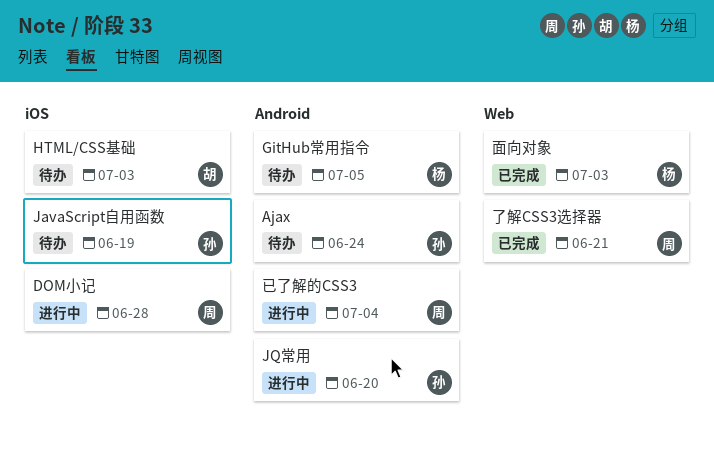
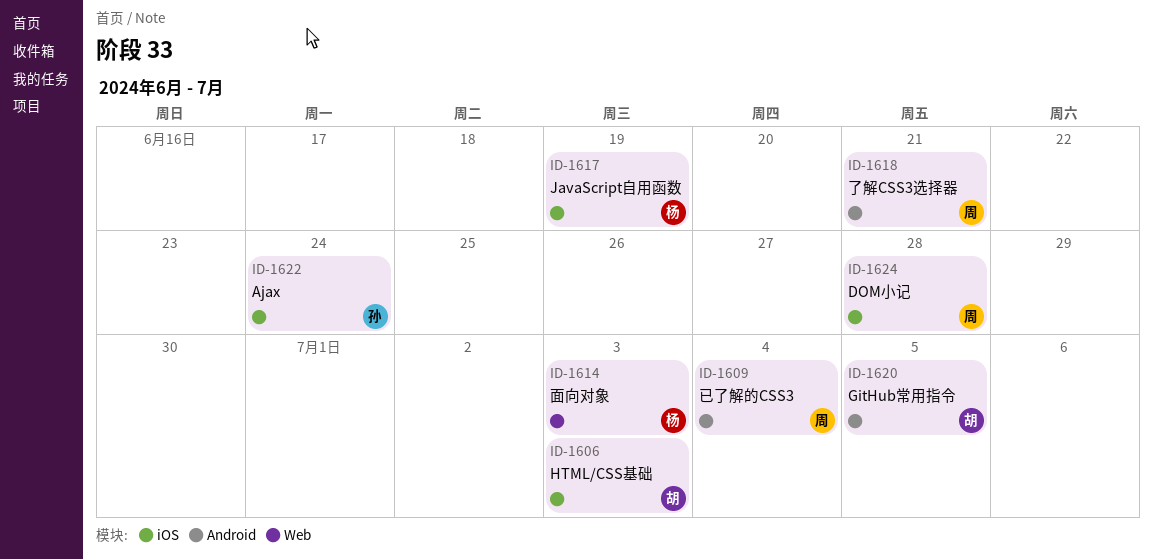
Ajax, label: Android -> iOS
GitHub常用指令, owner: 杨 -> 胡
JavaScript自用函数, owner: 孙 -> 杨
JQ常用: present -> none
了解CSS3选择器, label: Web -> Android

